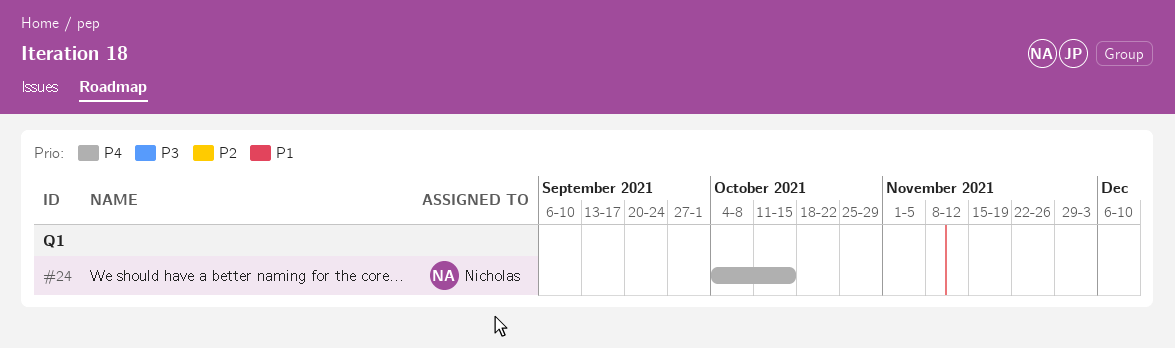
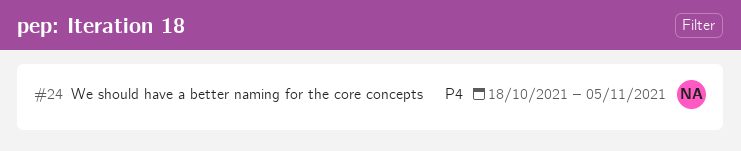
#24, start: Oct 4 -> Oct 18
#24, due: Oct 15 -> Nov 5

